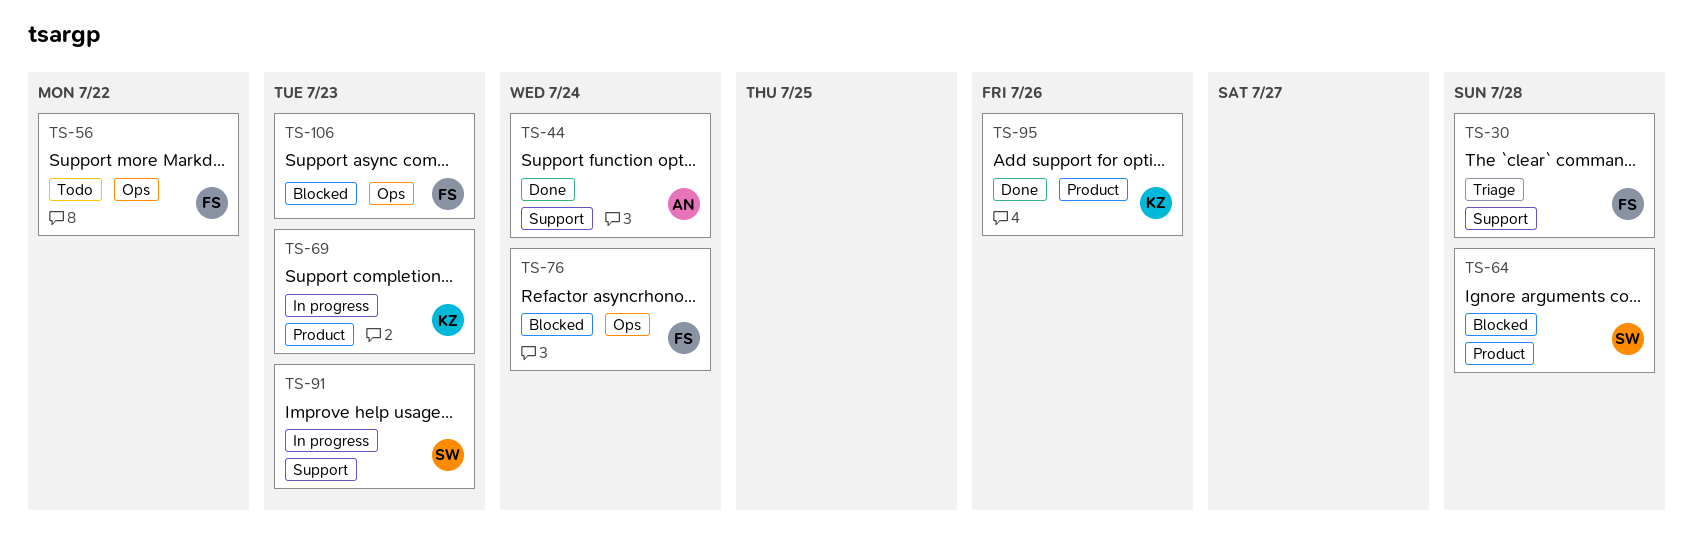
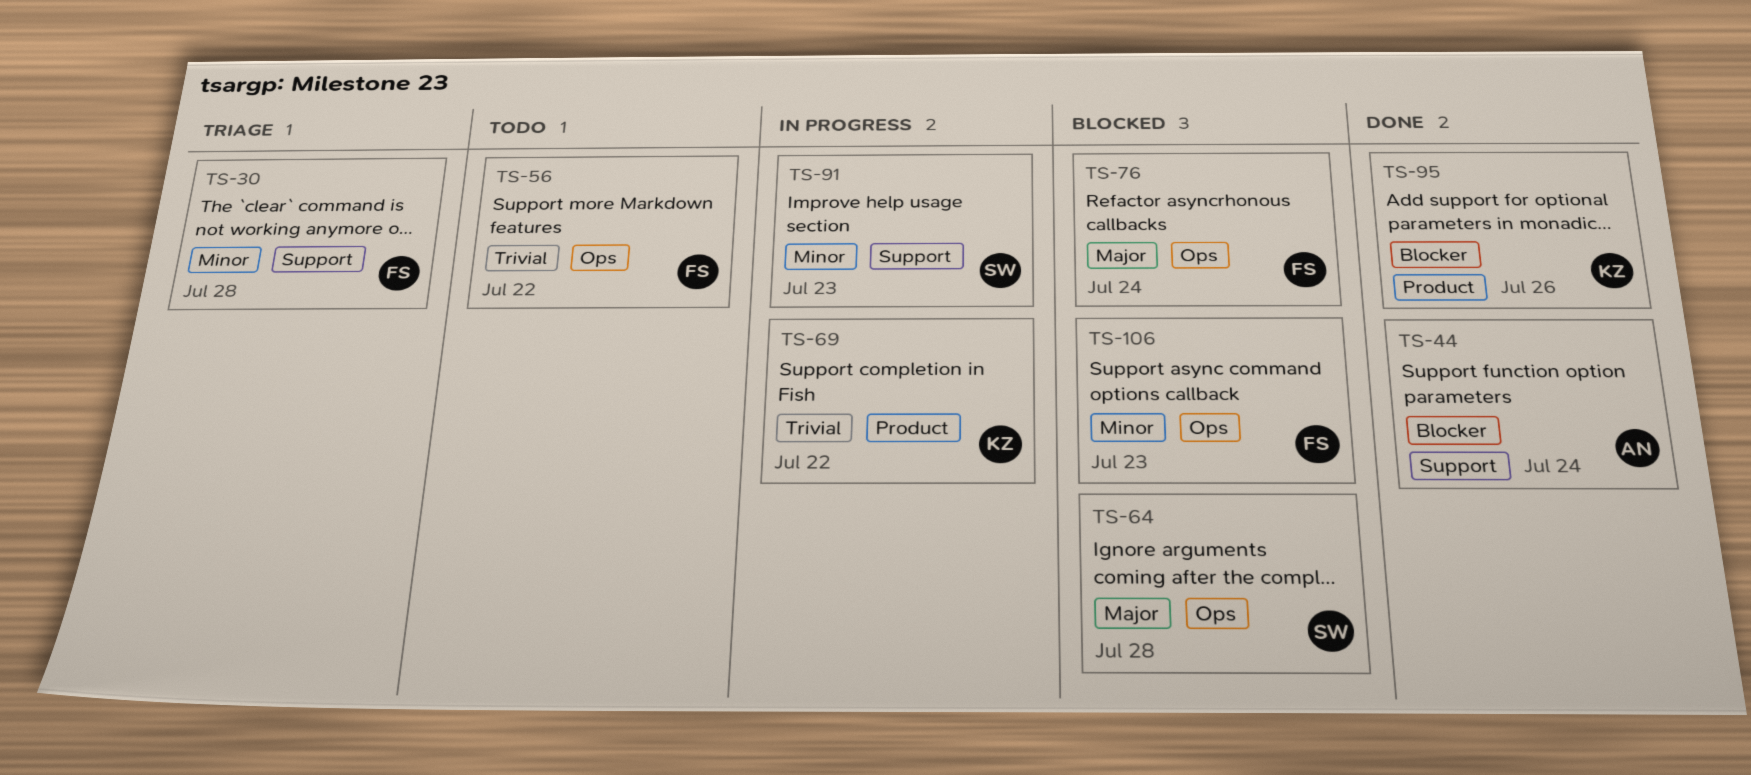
TS-64, label: Product -> Ops
TS-69, due: Jul 23 -> Jul 22

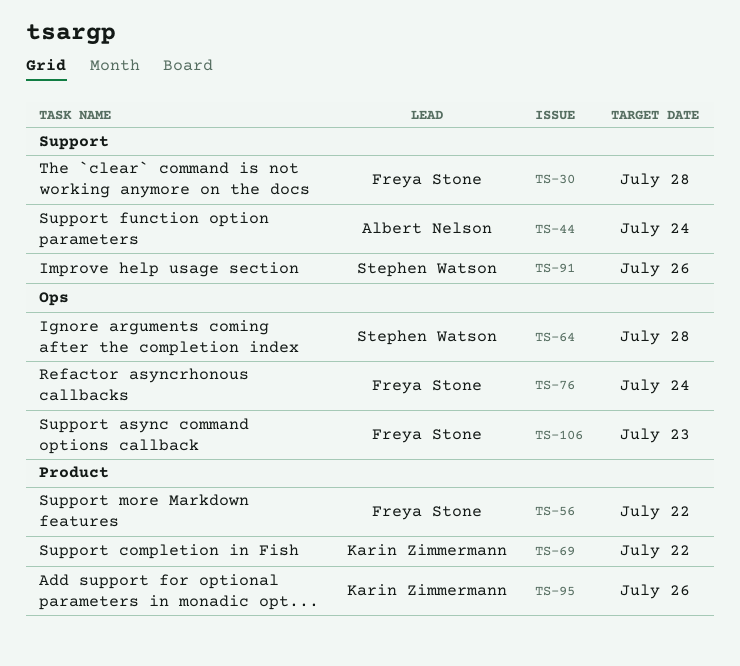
TS-56, label: Ops -> Product
TS-91, due: Jul 23 -> Jul 26

